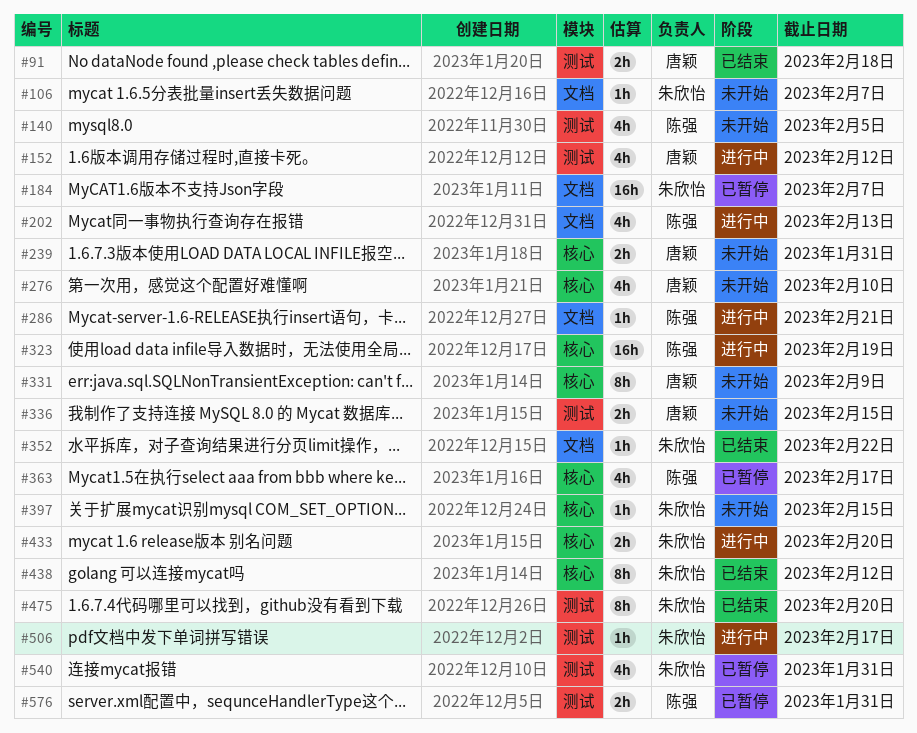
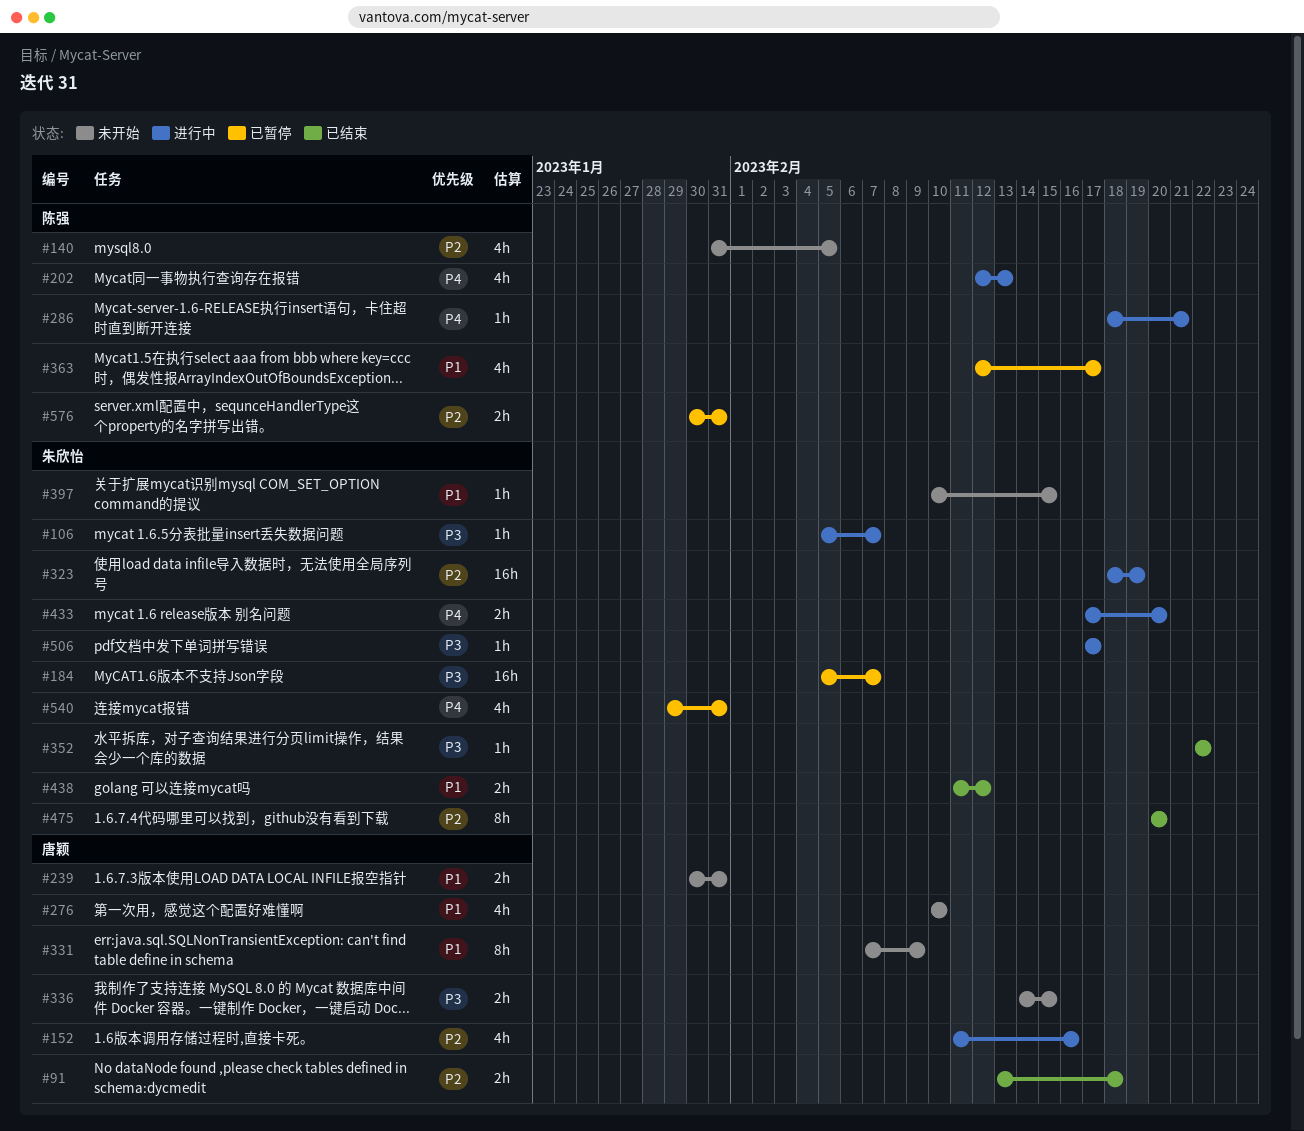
#106, status: 未开始 -> 进行中
#152, due: Feb 12 -> Feb 16
#323, owner: 陈强 -> 朱欣怡
#438, estimate: 8h -> 2h

